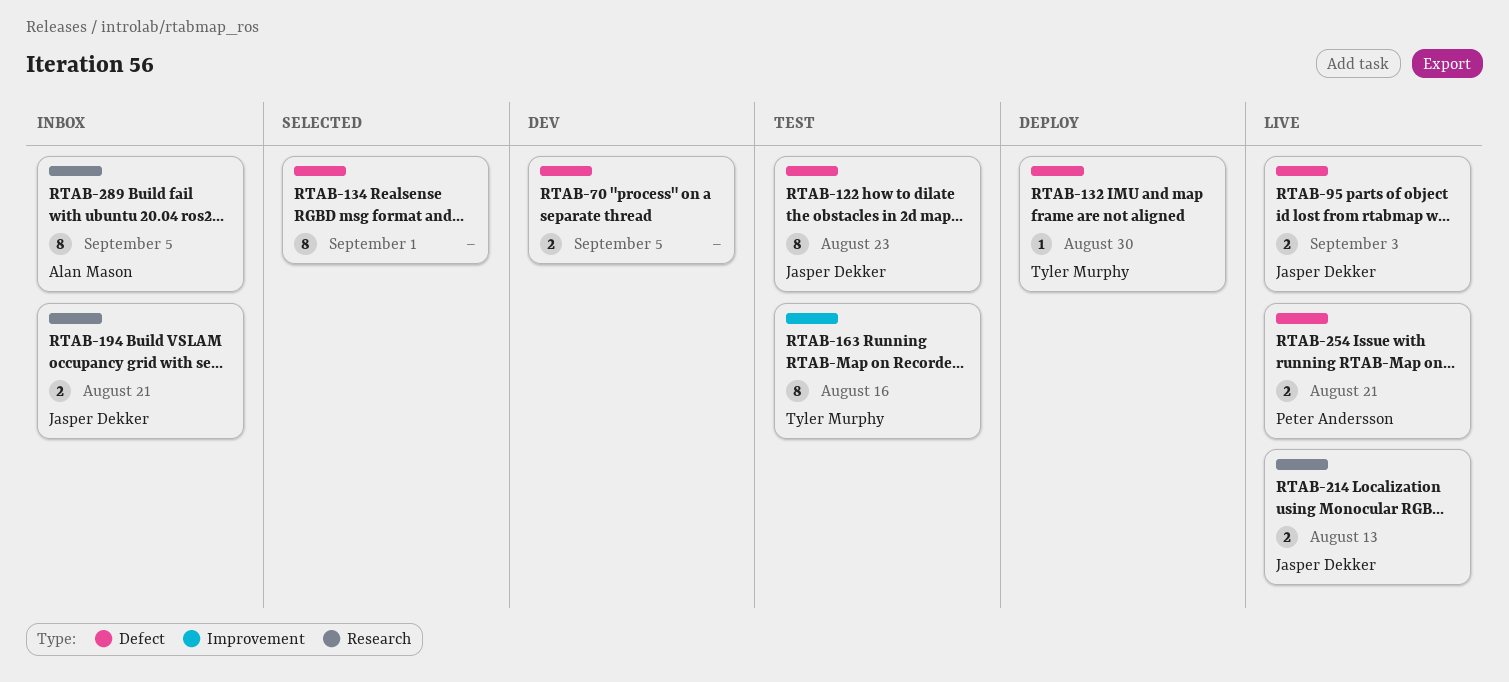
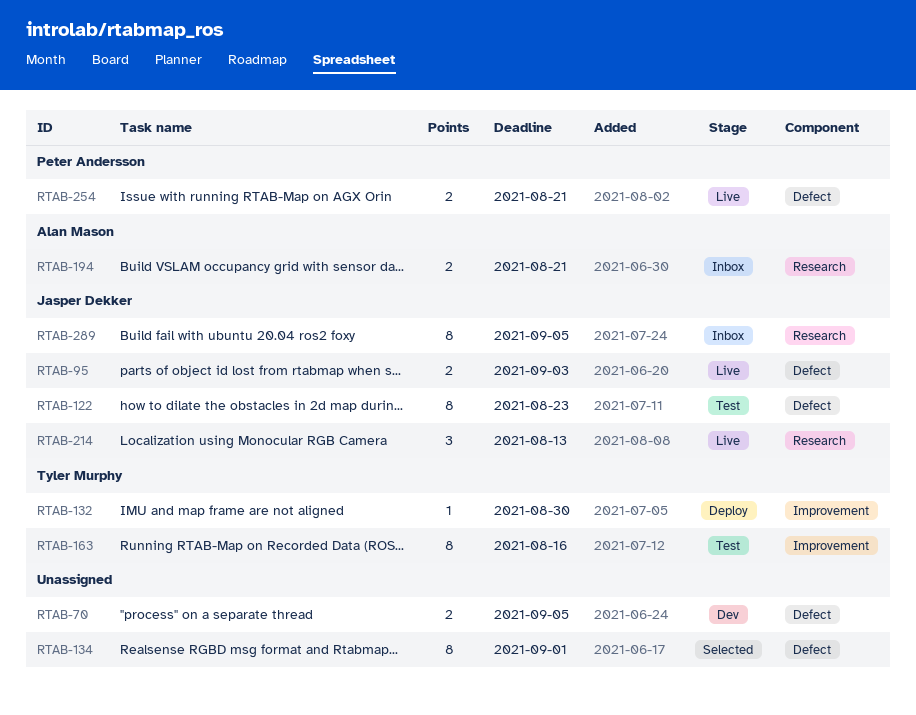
RTAB-132, label: Defect -> Improvement
RTAB-194, owner: Jasper Dekker -> Alan Mason
RTAB-214, estimate: 2 -> 3
RTAB-289, owner: Alan Mason -> Jasper Dekker

